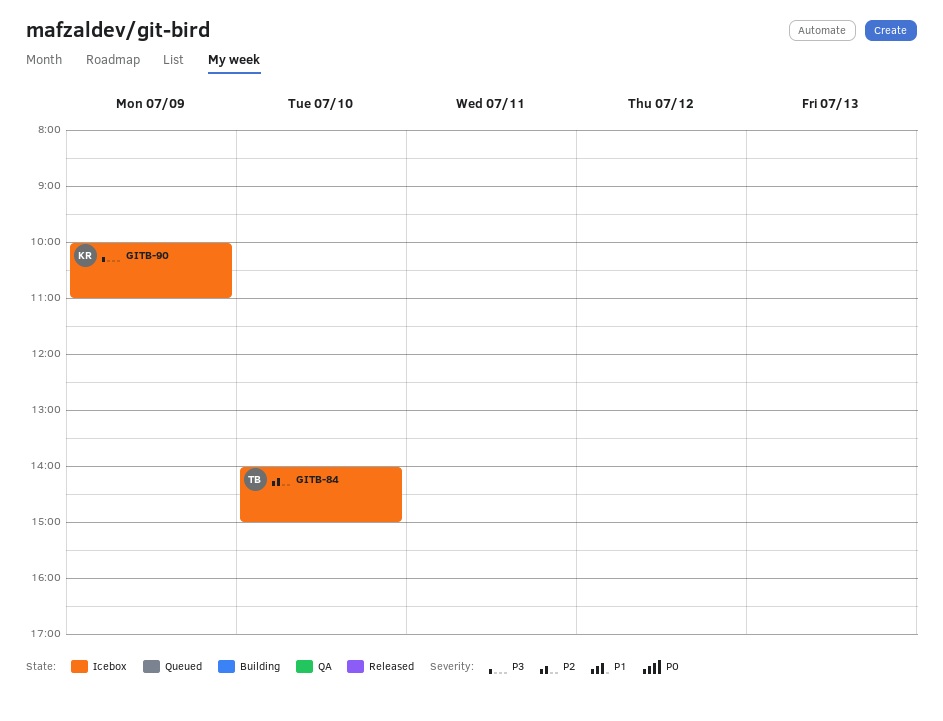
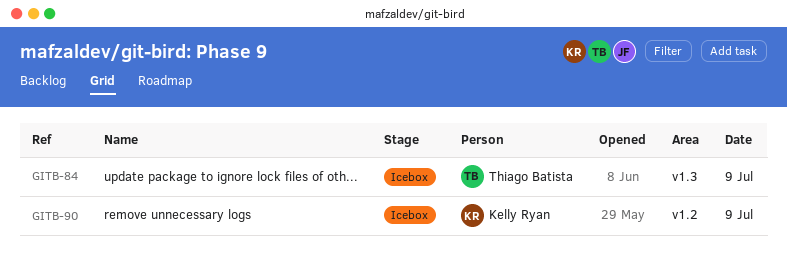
GITB-84, day: Jul 10 -> Jul 9

